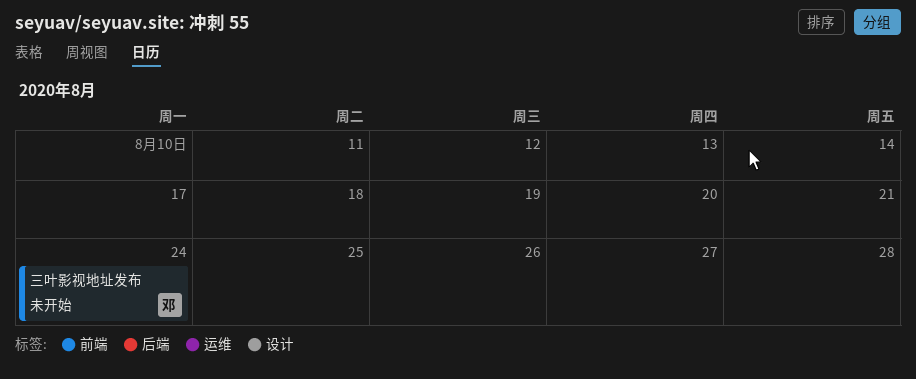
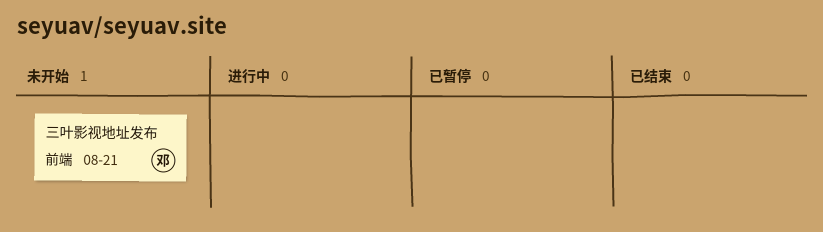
三叶影视地址发布, due: Aug 24 -> Aug 21

